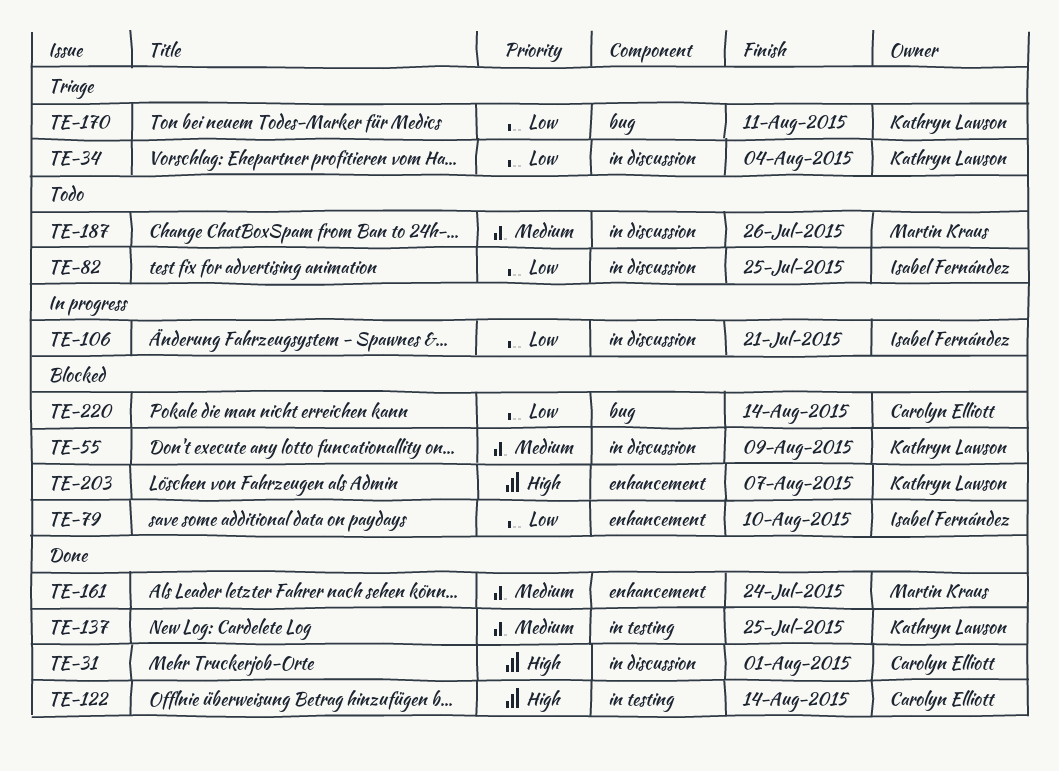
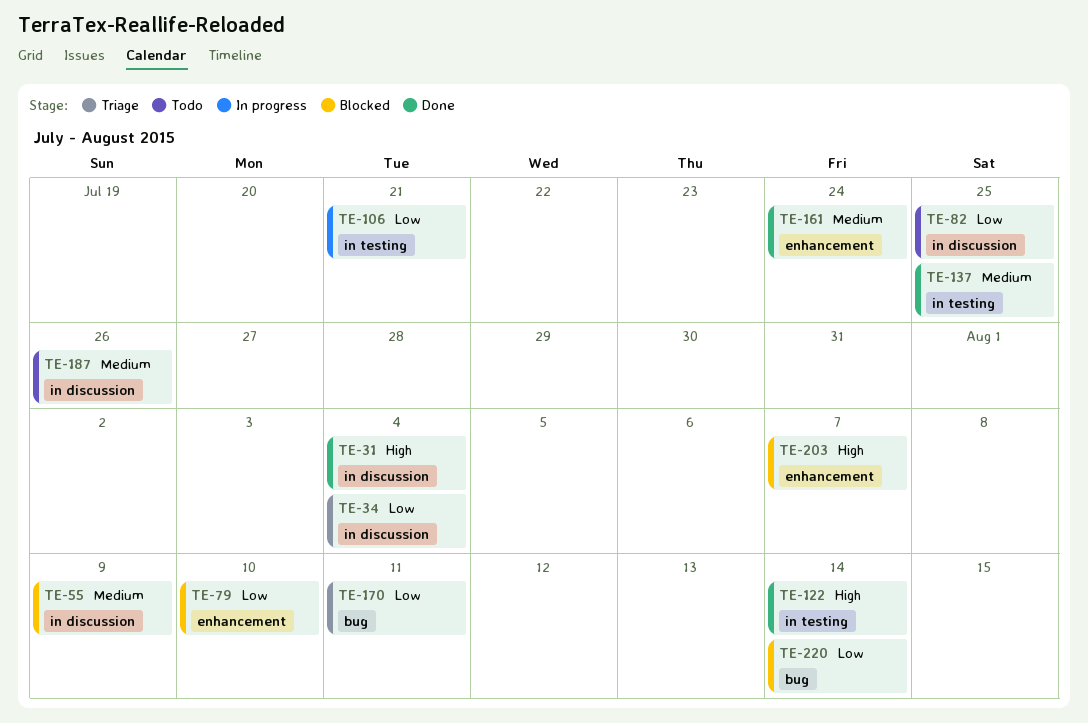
TE-31, due: Aug 1 -> Aug 4
TE-106, label: in discussion -> in testing

